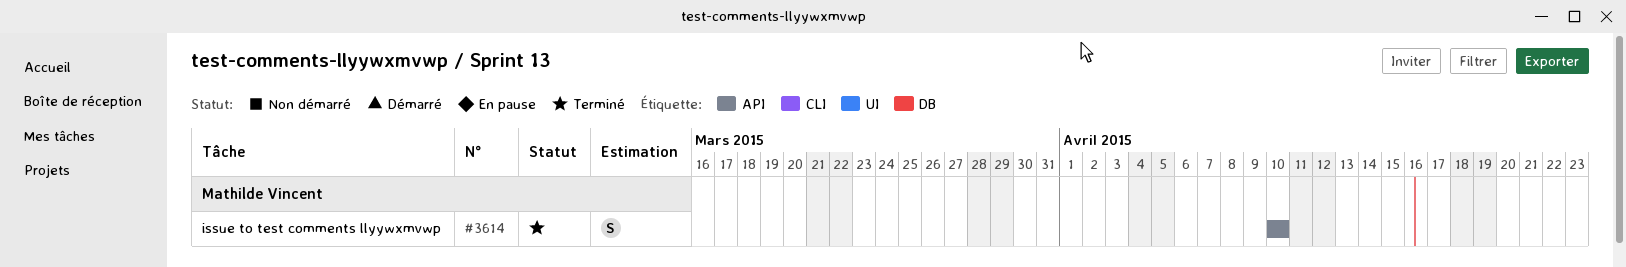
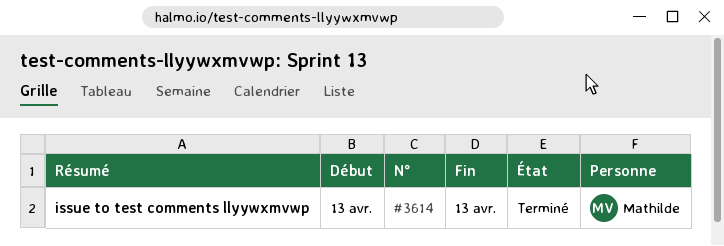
#3614, start: Apr 10 -> Apr 13
#3614, due: Apr 10 -> Apr 13

